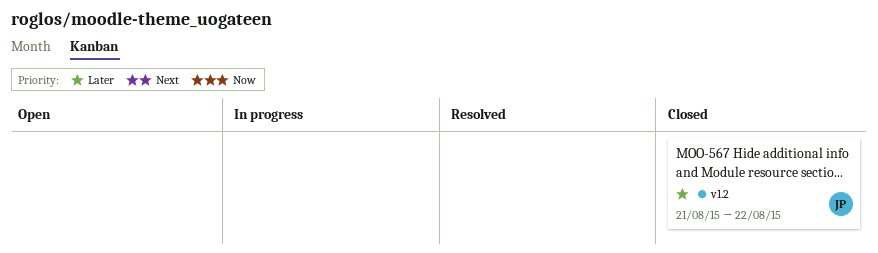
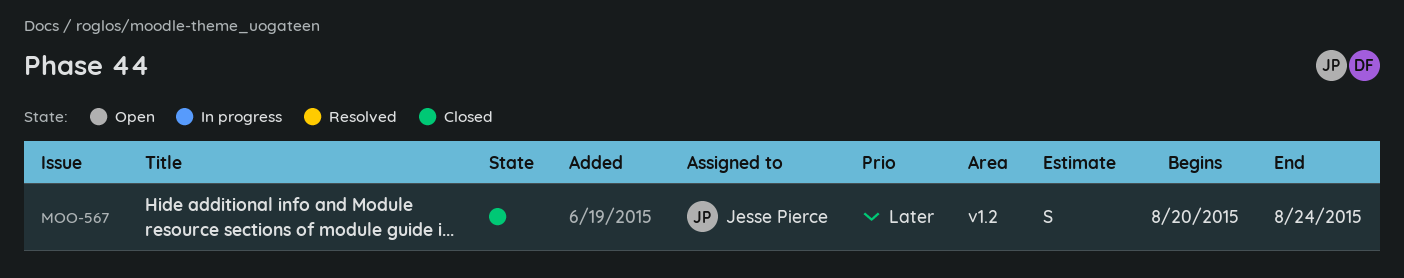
MOO-567, start: Aug 21 -> Aug 20
MOO-567, due: Aug 22 -> Aug 24

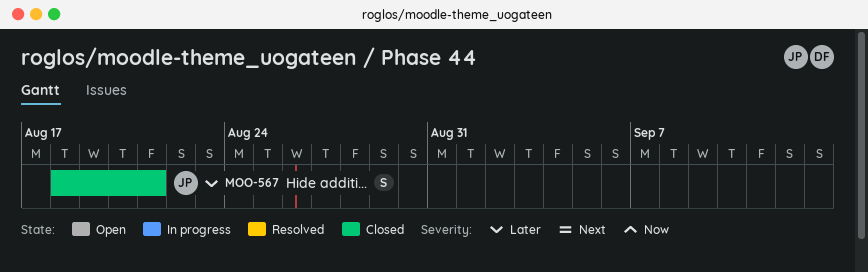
MOO-567, start: Aug 20 -> Aug 18
MOO-567, due: Aug 24 -> Aug 21

